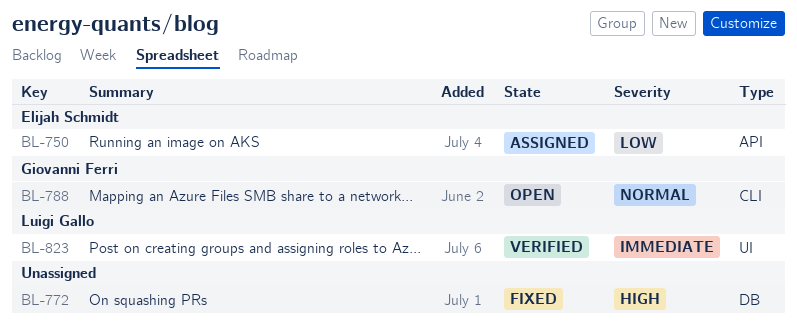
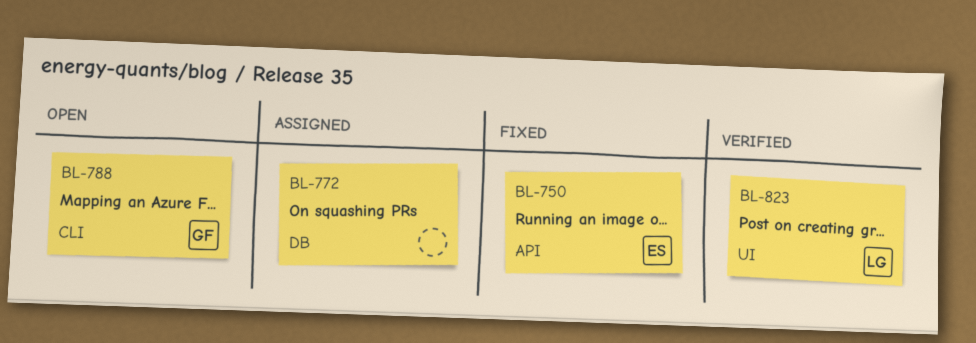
BL-750, status: Assigned -> Fixed
BL-772, status: Fixed -> Assigned

